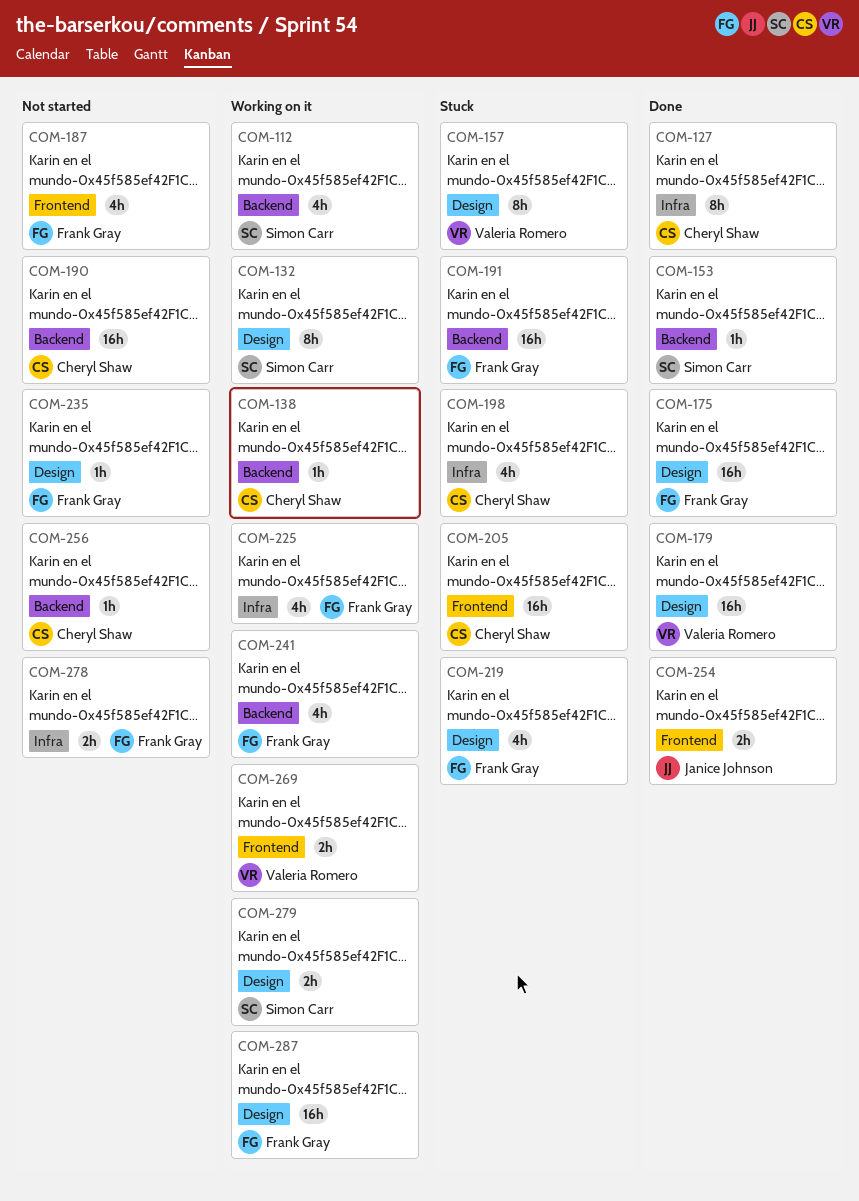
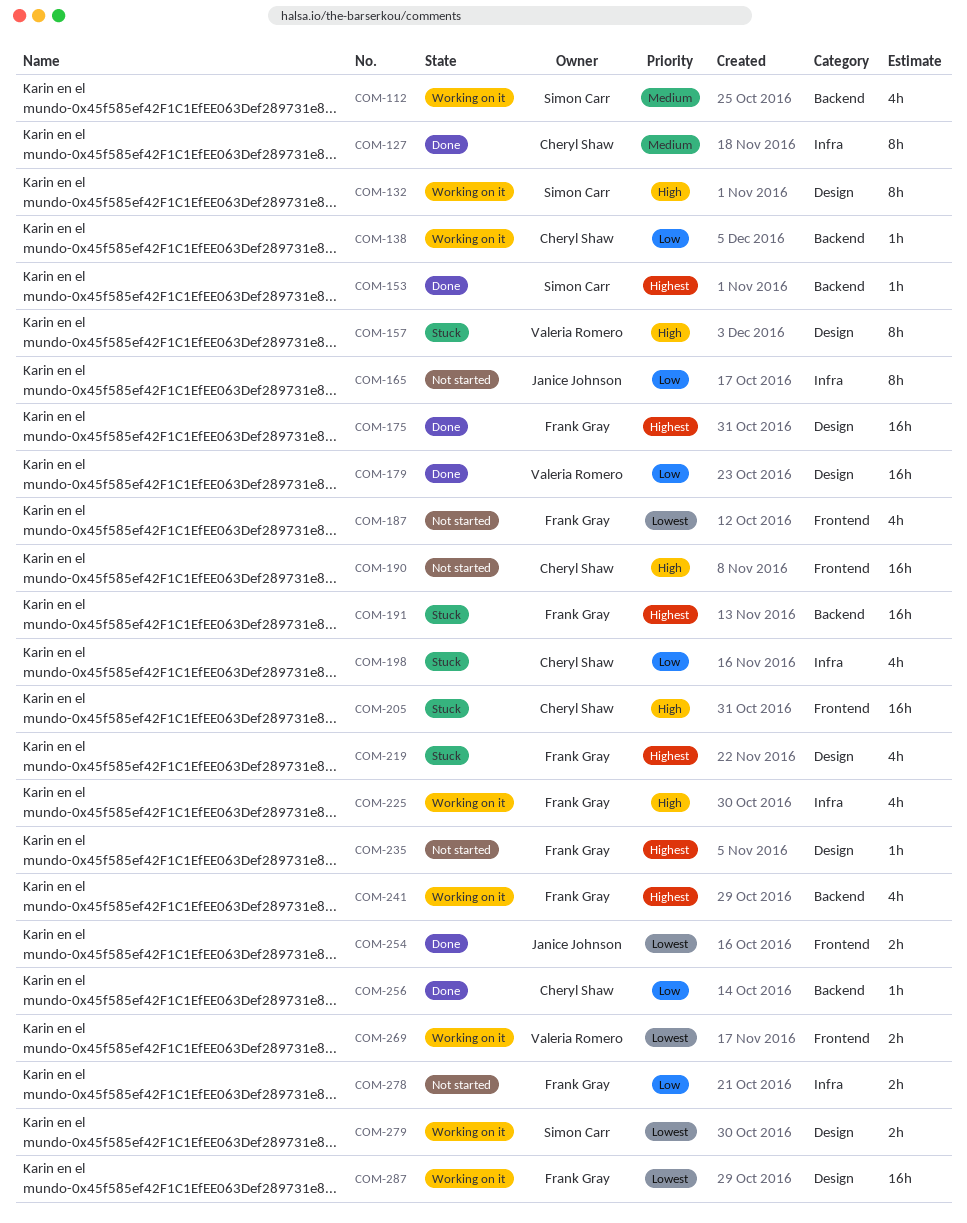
COM-165: none -> present
COM-190, label: Backend -> Frontend
COM-256, status: Not started -> Done

